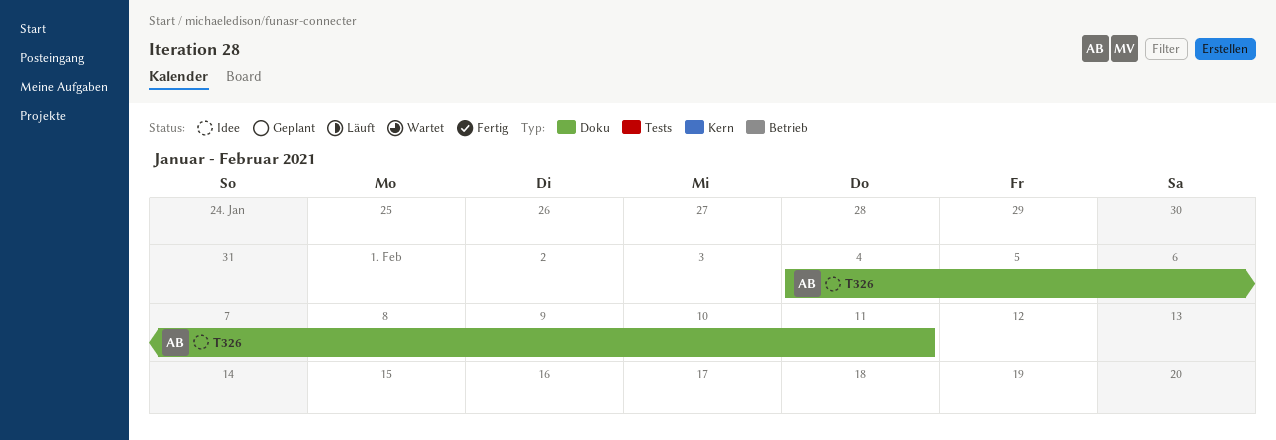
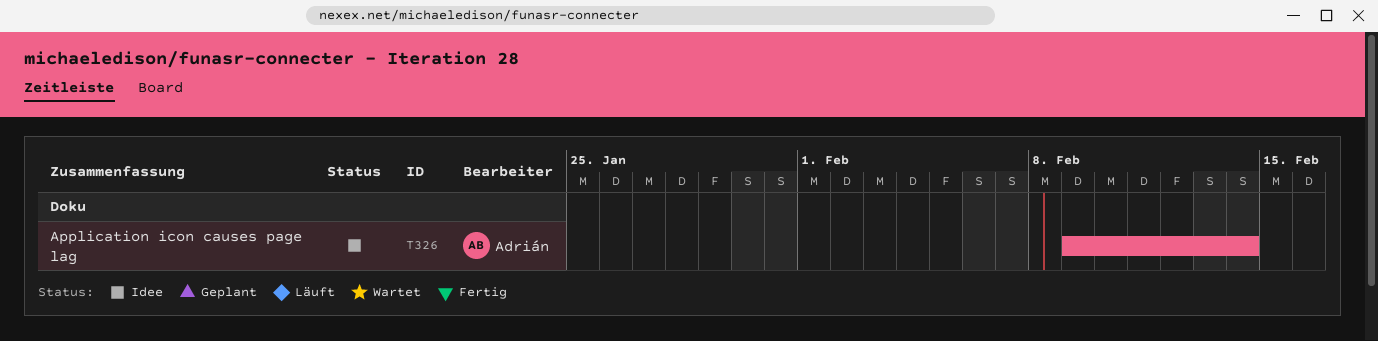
T326, start: Feb 4 -> Feb 9
T326, due: Feb 11 -> Feb 14

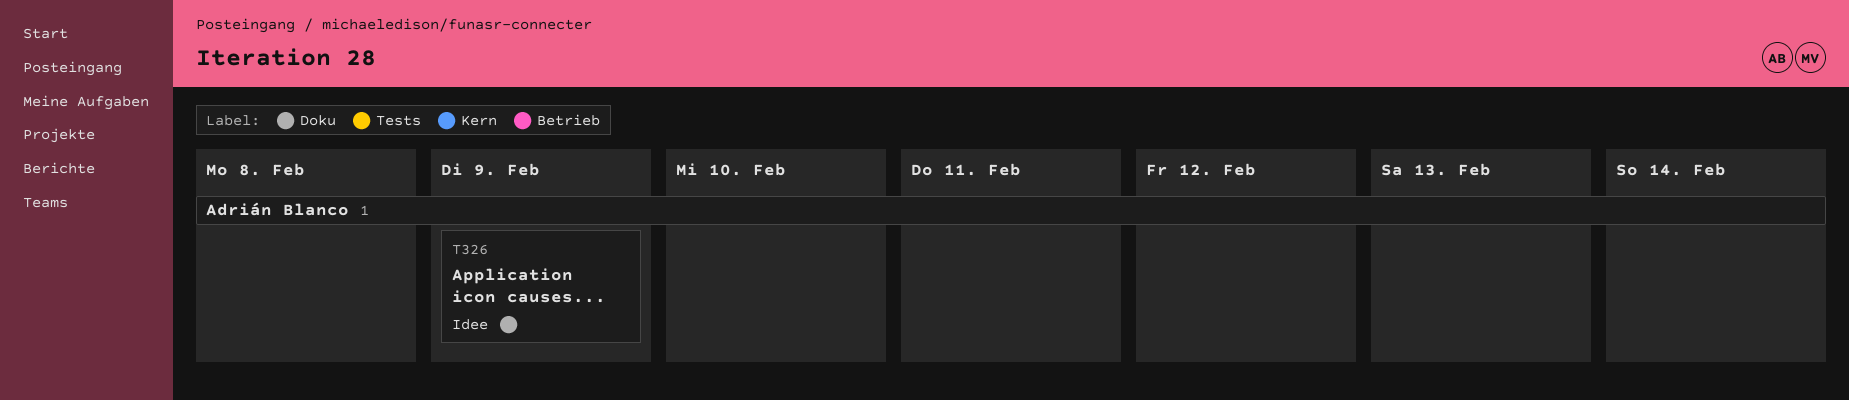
T326, due: Feb 14 -> Feb 9

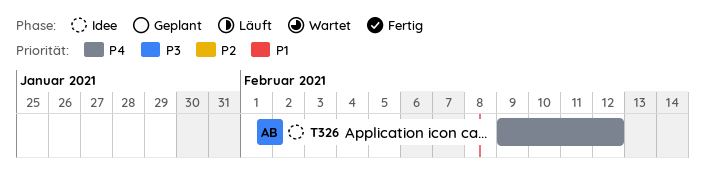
T326, due: Feb 9 -> Feb 12

